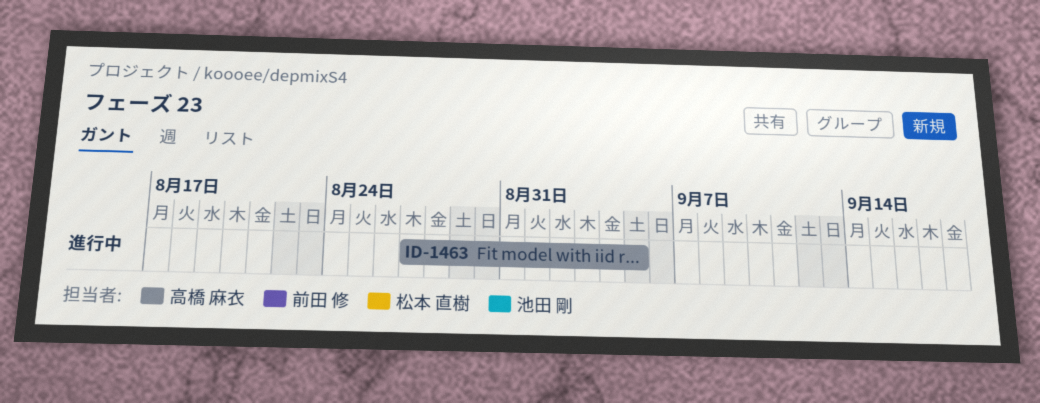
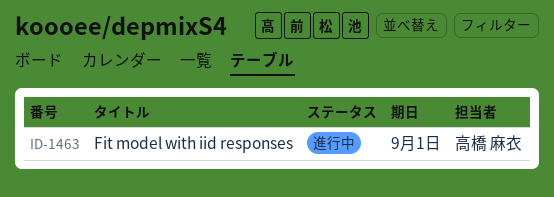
ID-1463, due: Sep 5 -> Sep 1

